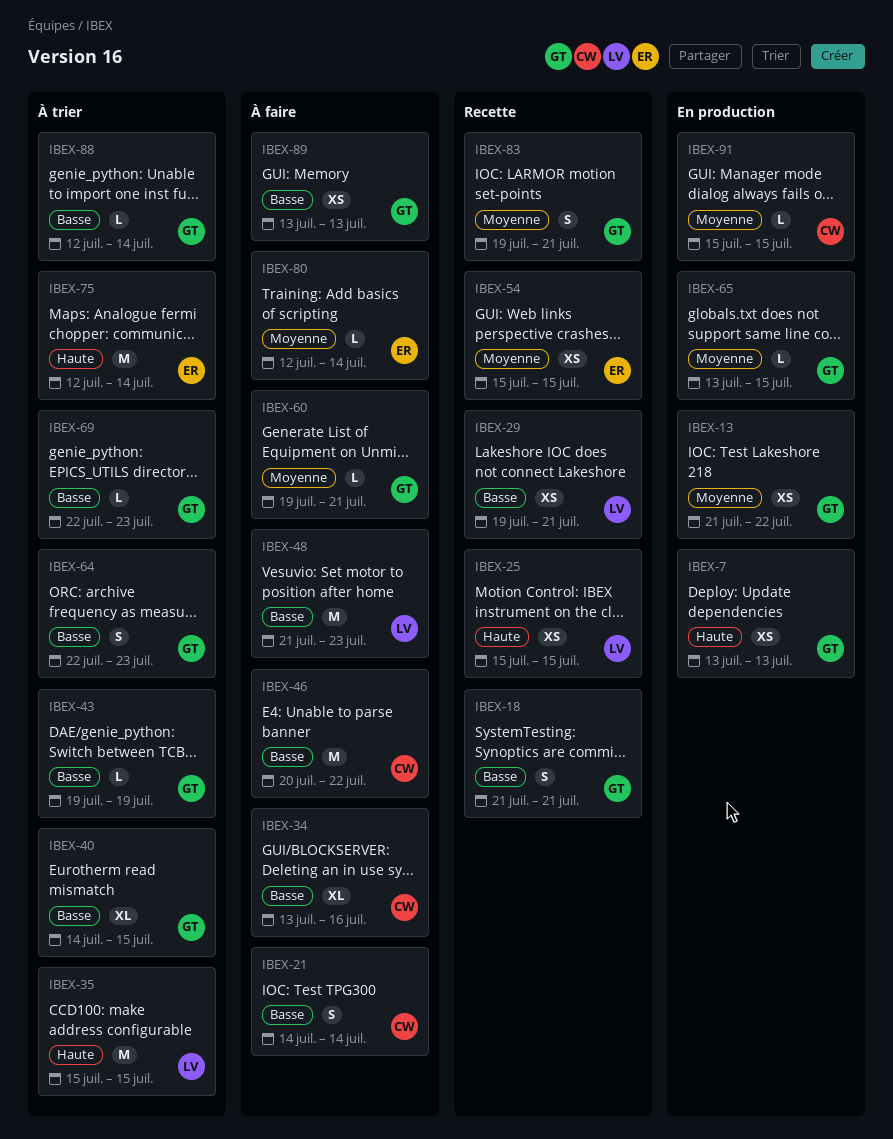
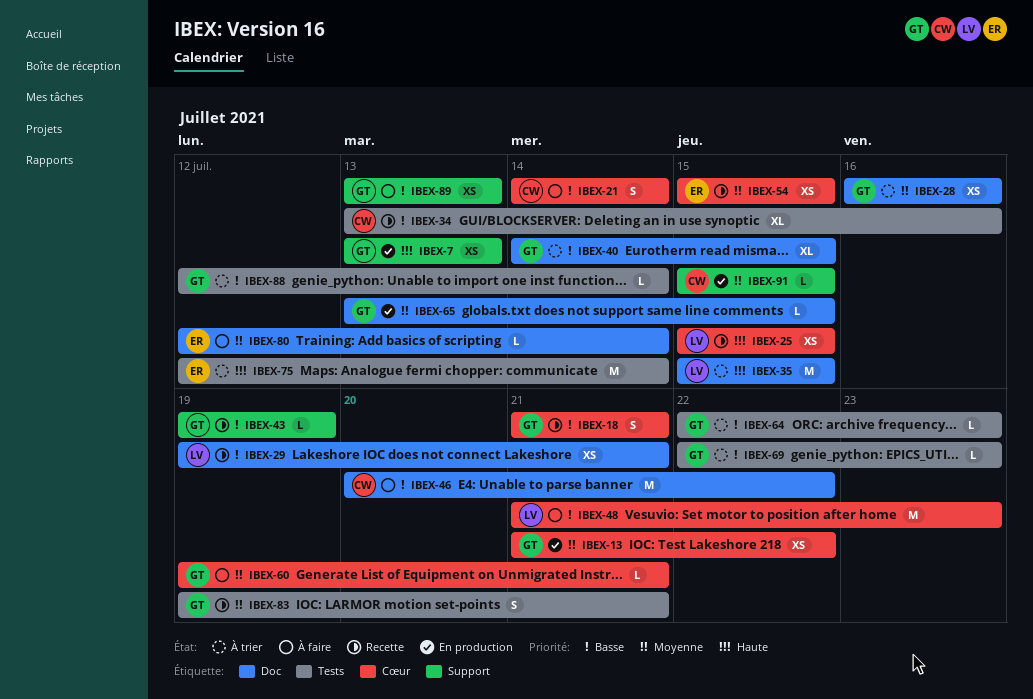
IBEX-28: none -> present
IBEX-34, status: À faire -> Recette
IBEX-43, status: À trier -> Recette
IBEX-64, estimate: S -> L

